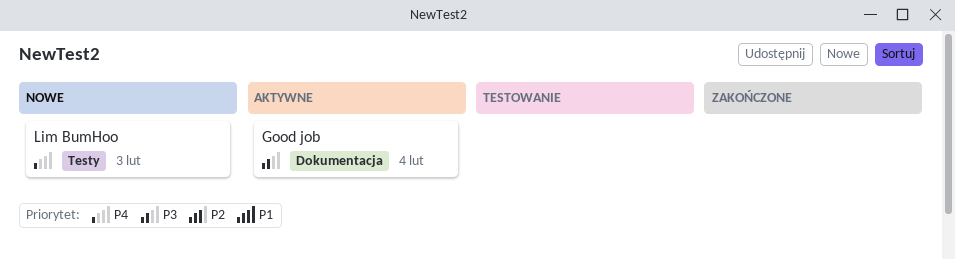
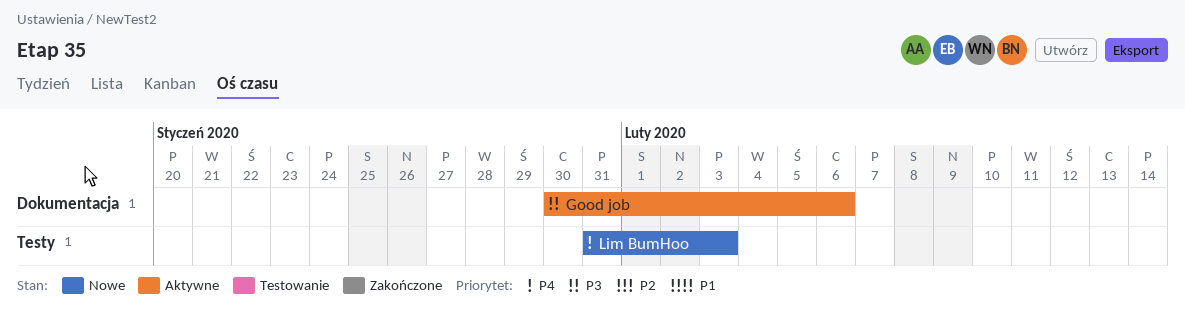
Good job, due: Feb 4 -> Feb 6

